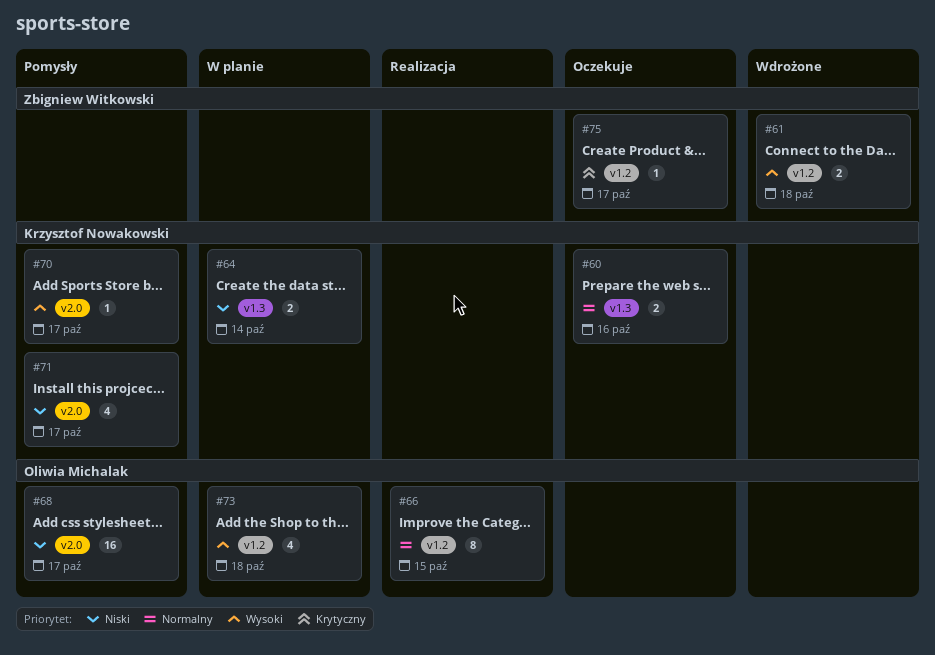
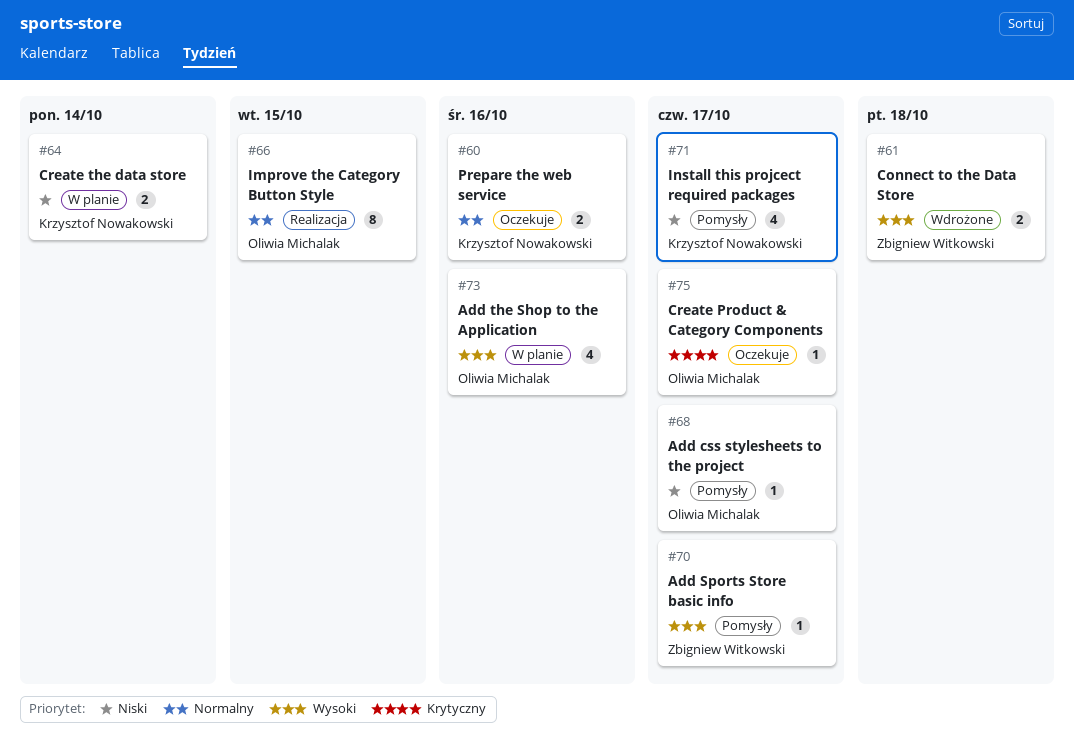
#68, estimate: 16 -> 1
#70, owner: Krzysztof Nowakowski -> Zbigniew Witkowski
#73, due: Oct 18 -> Oct 16
#75, owner: Zbigniew Witkowski -> Oliwia Michalak

